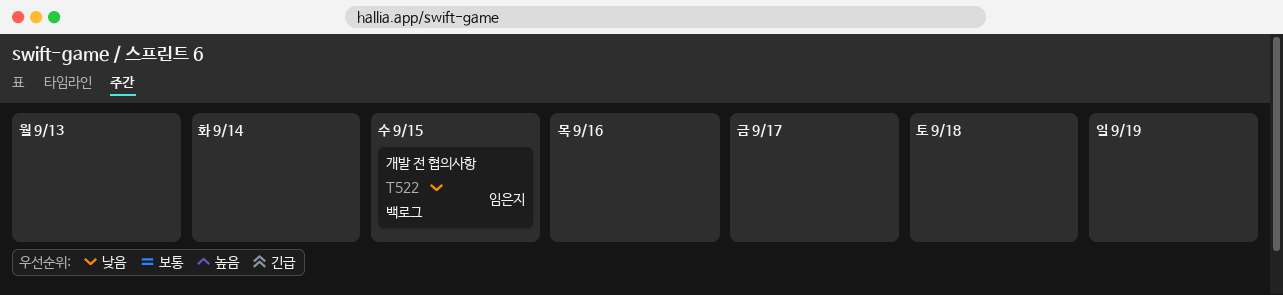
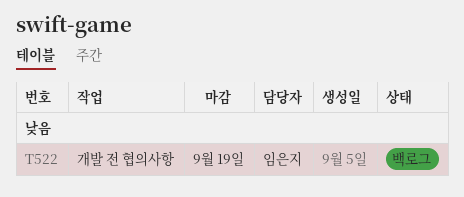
T522, due: Sep 15 -> Sep 19

